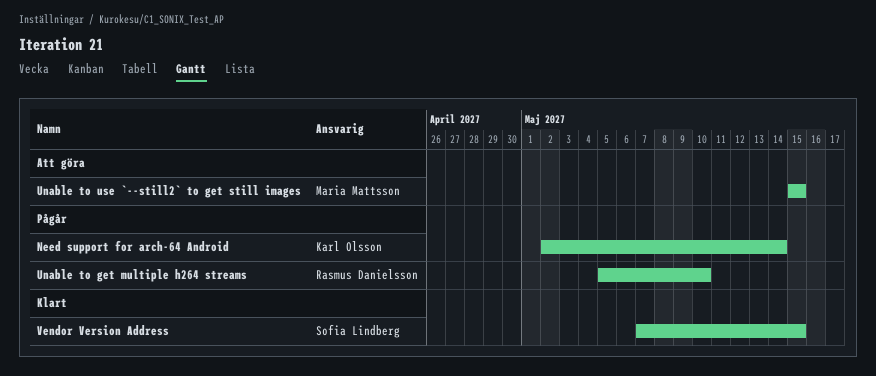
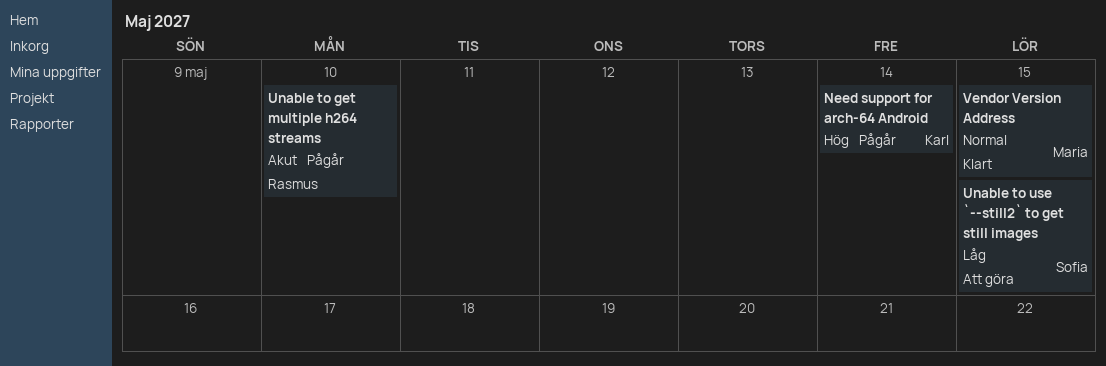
Unable to use `--still2` to get still images, owner: Maria Mattsson -> Sofia Lindberg
Vendor Version Address, owner: Sofia Lindberg -> Maria Mattsson

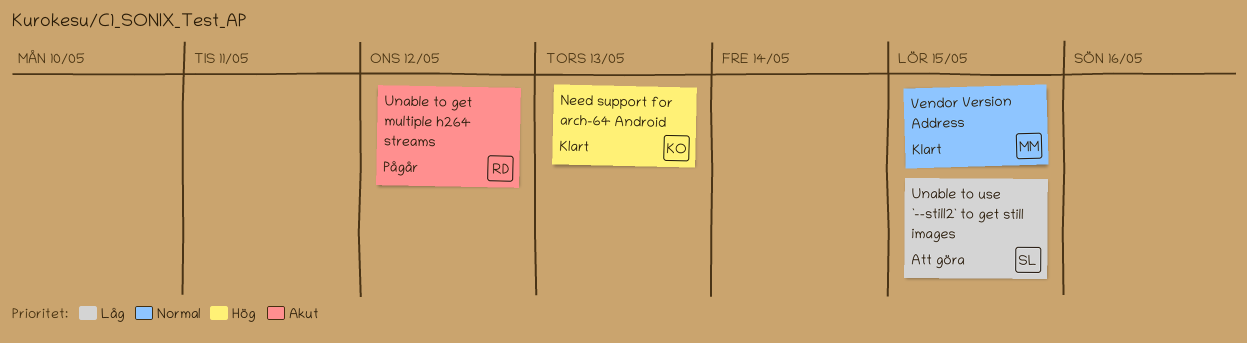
Need support for arch-64 Android, status: Pågår -> Klart
Need support for arch-64 Android, due: May 14 -> May 13
Unable to get multiple h264 streams, due: May 10 -> May 12

